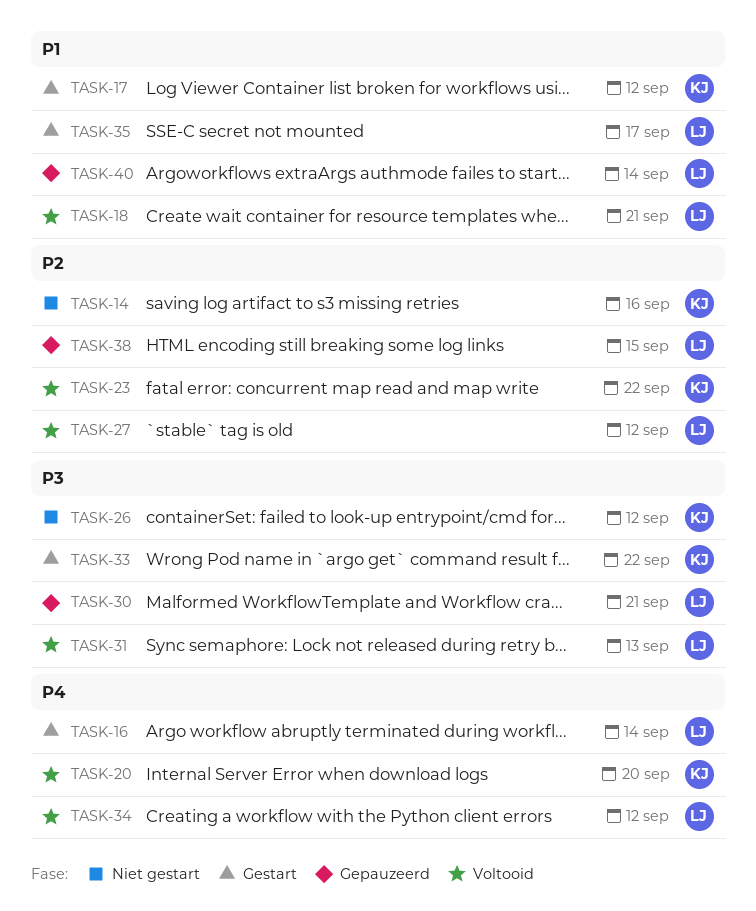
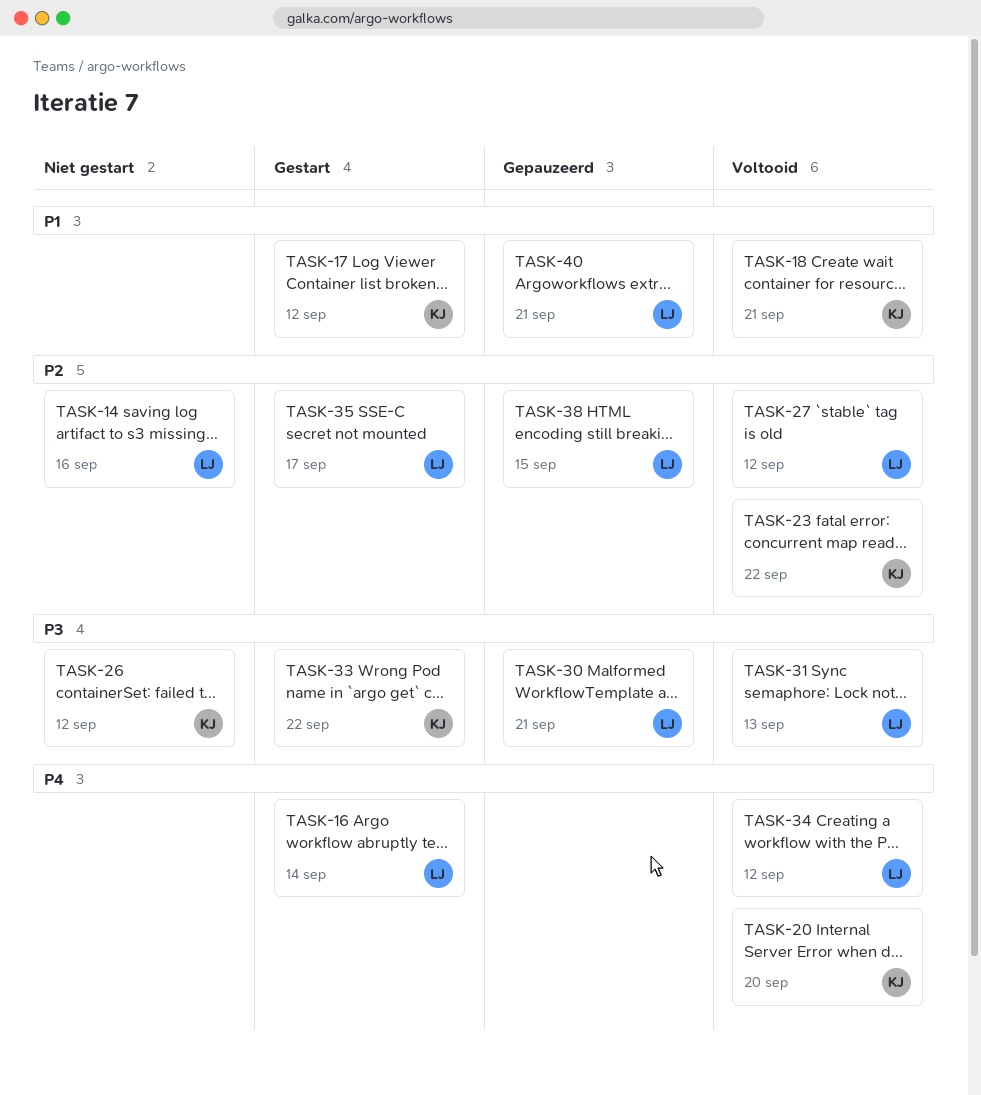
TASK-14, owner: KJ -> LJ
TASK-18, owner: LJ -> KJ
TASK-35, priority: P1 -> P2
TASK-40, due: Sep 14 -> Sep 21

